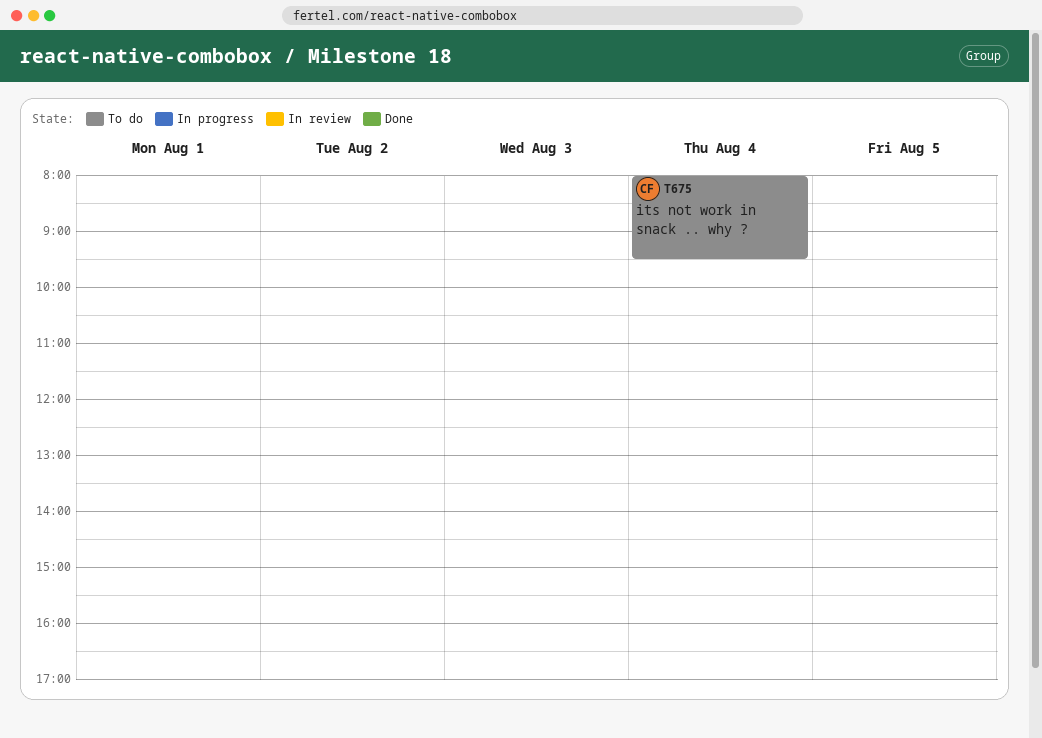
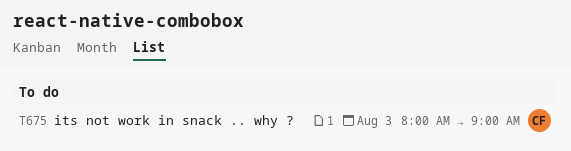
T675, day: Aug 4 -> Aug 3
T675, ends: 09:30 -> 09:00

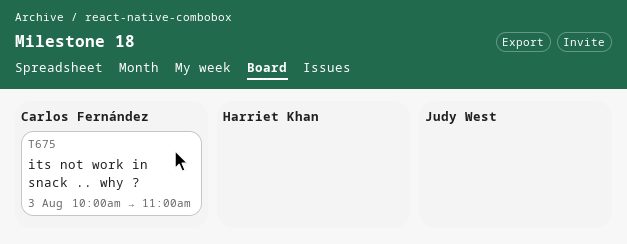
T675, begins: 08:00 -> 10:00
T675, ends: 09:00 -> 11:00

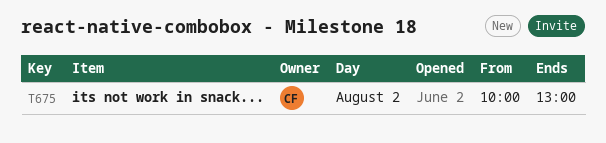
T675, day: Aug 3 -> Aug 2
T675, ends: 11:00 -> 13:00

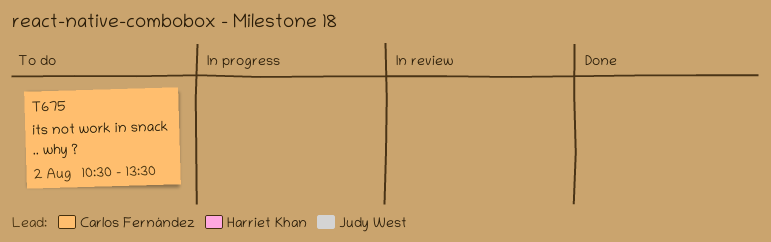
T675, begins: 10:00 -> 10:30
T675, ends: 13:00 -> 13:30

